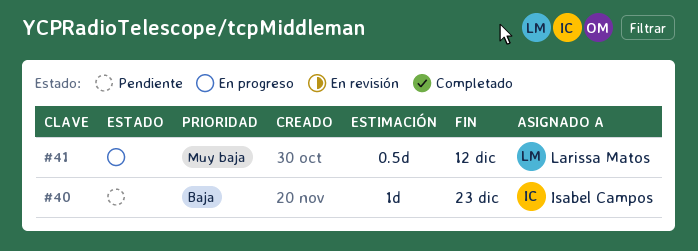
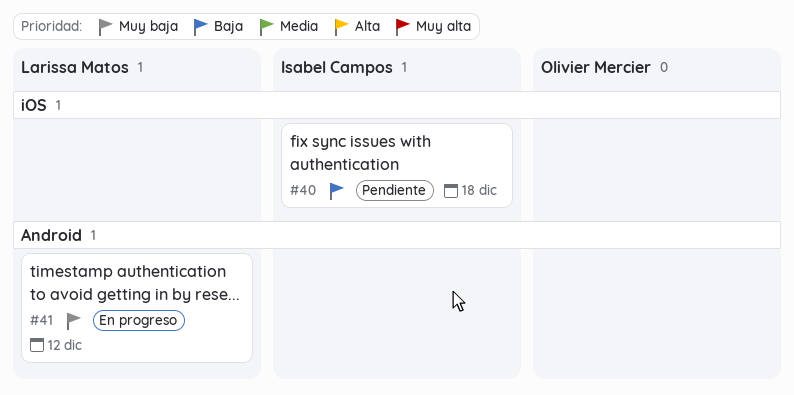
#40, due: Dec 23 -> Dec 18

